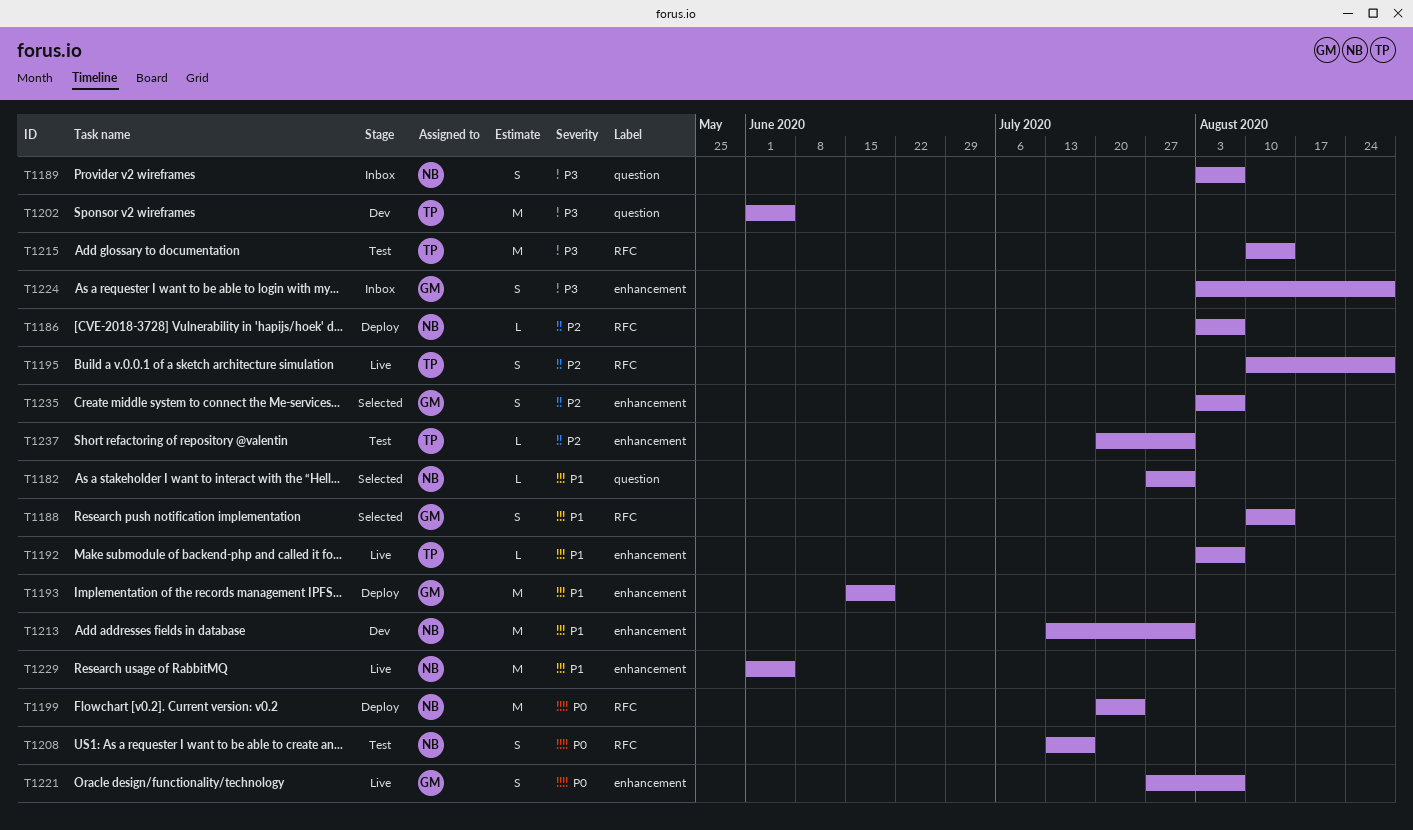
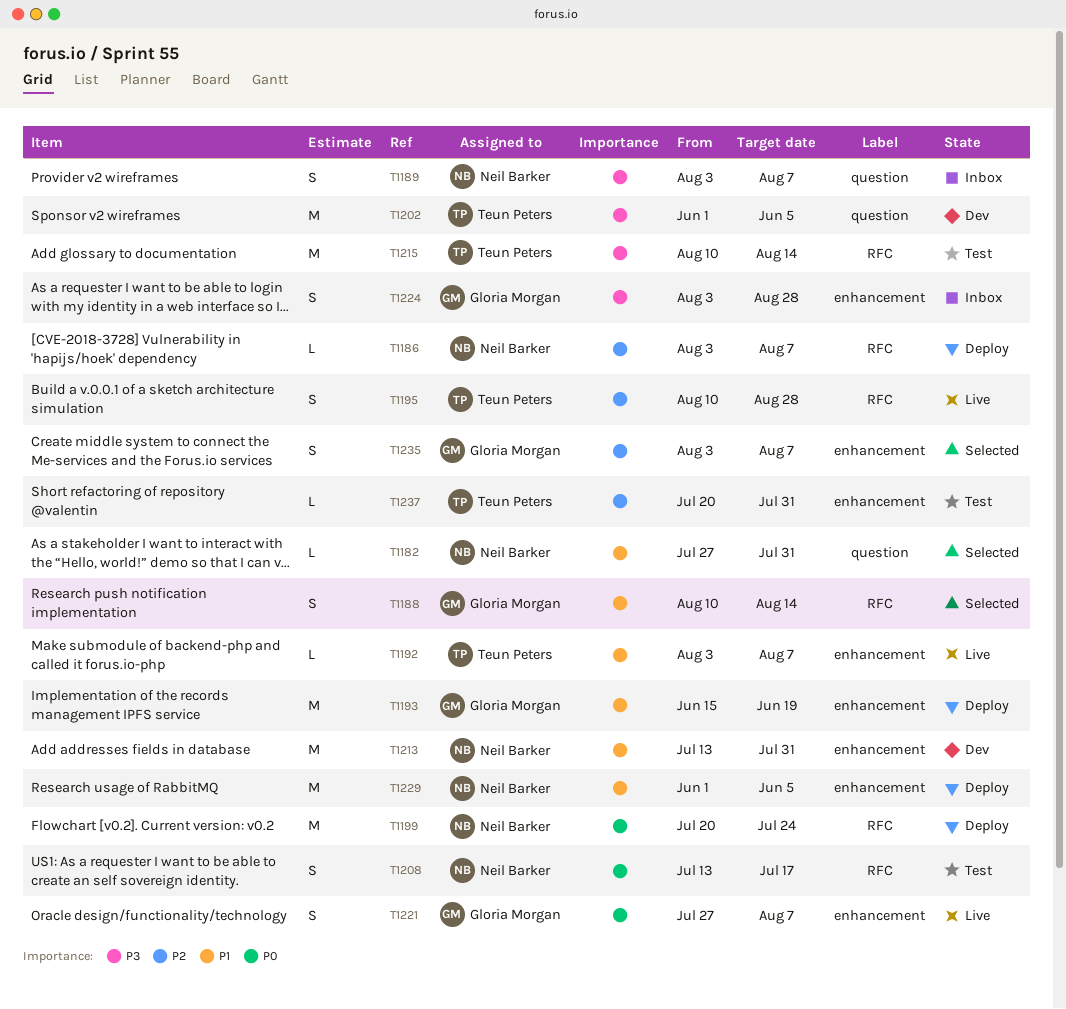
T1229, status: Live -> Deploy

